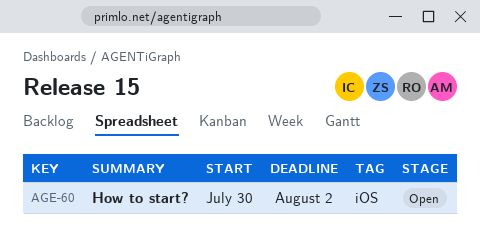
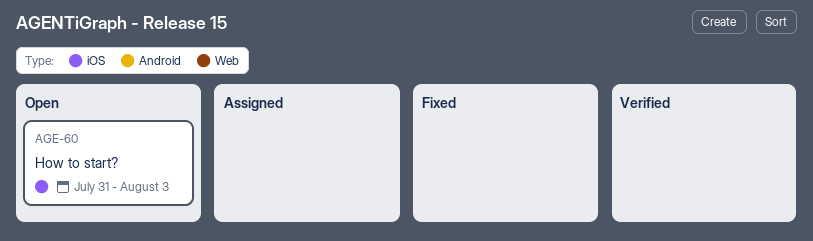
AGE-60, start: Jul 30 -> Jul 31
AGE-60, due: Aug 2 -> Aug 3

